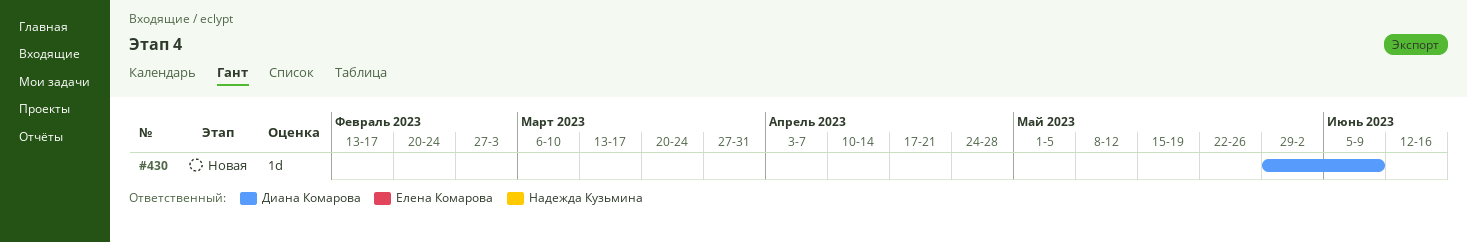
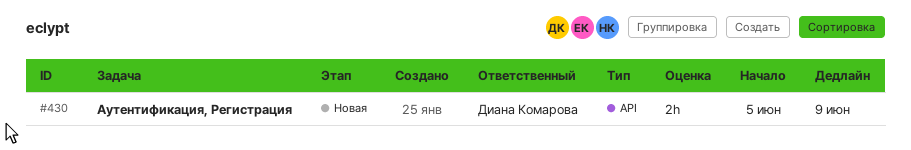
#430, estimate: 1d -> 2h
#430, start: May 29 -> Jun 5

